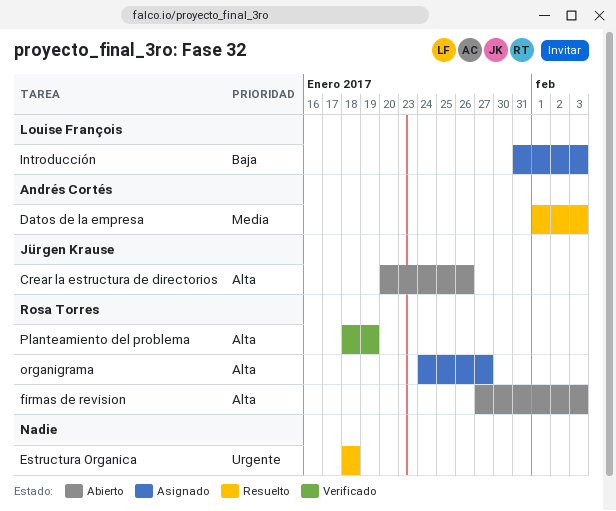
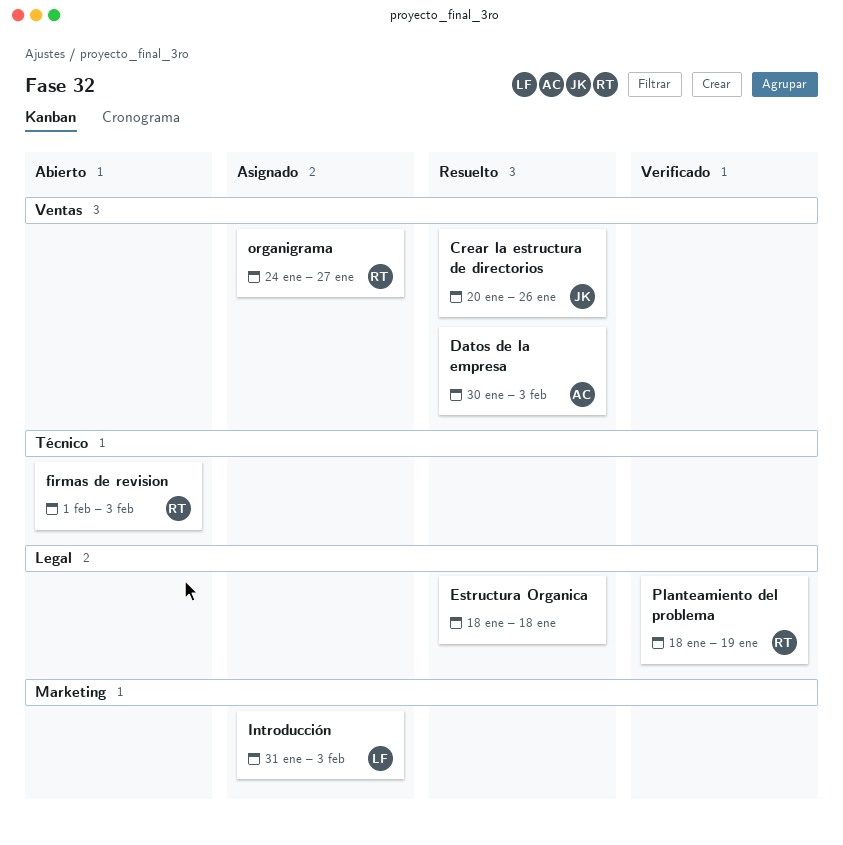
Crear la estructura de directorios, status: Abierto -> Resuelto
Datos de la empresa, start: Feb 1 -> Jan 30
firmas de revision, start: Jan 27 -> Feb 1

